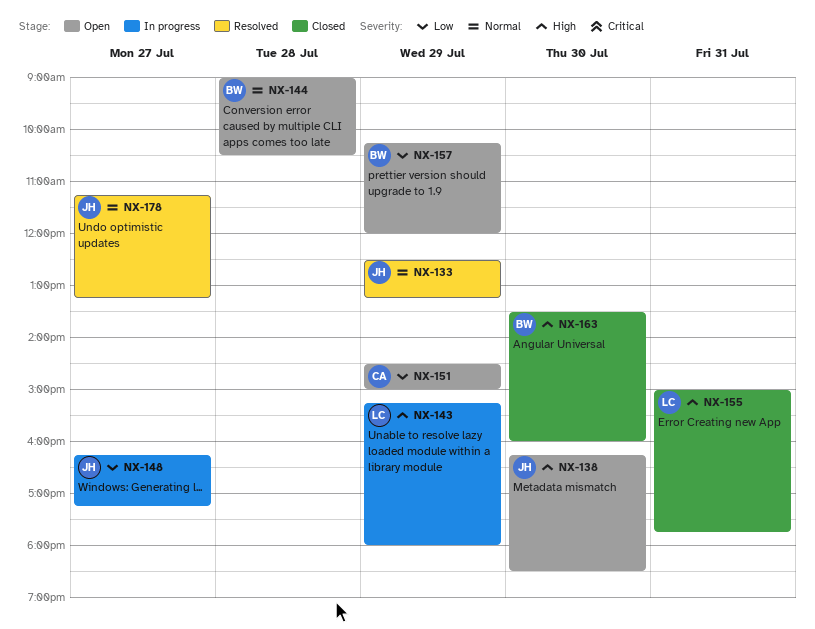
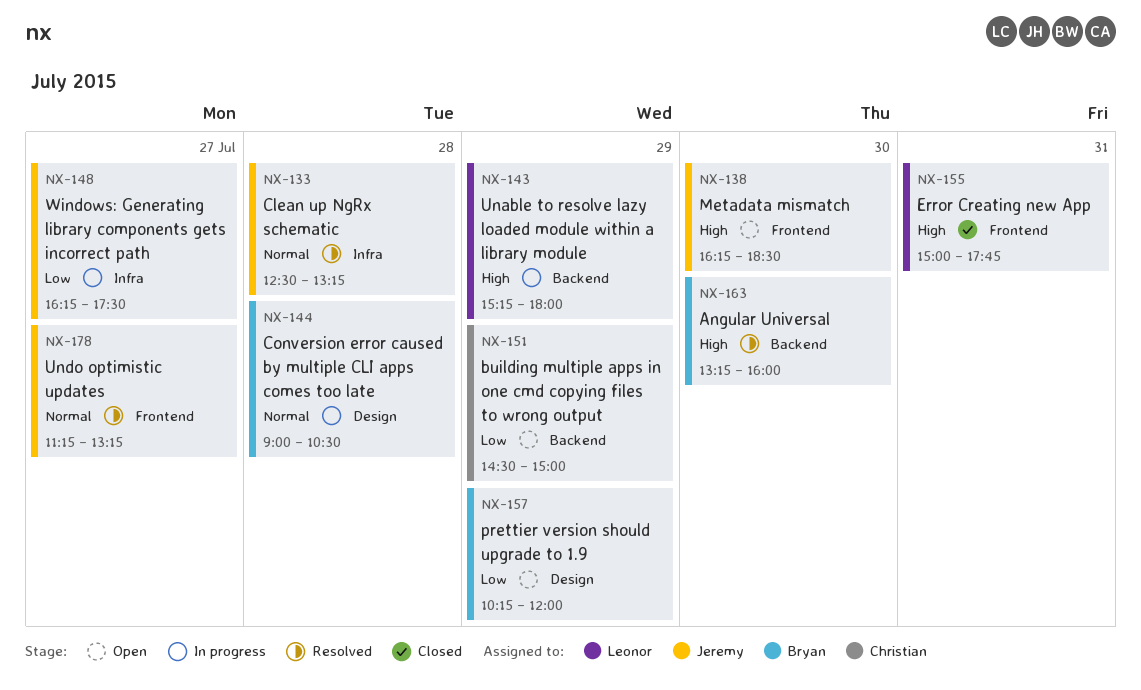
NX-133, day: Jul 29 -> Jul 28
NX-144, status: Open -> In progress
NX-148, ends: 17:15 -> 17:30
NX-163, status: Closed -> Resolved
NX-163, begins: 13:30 -> 13:15

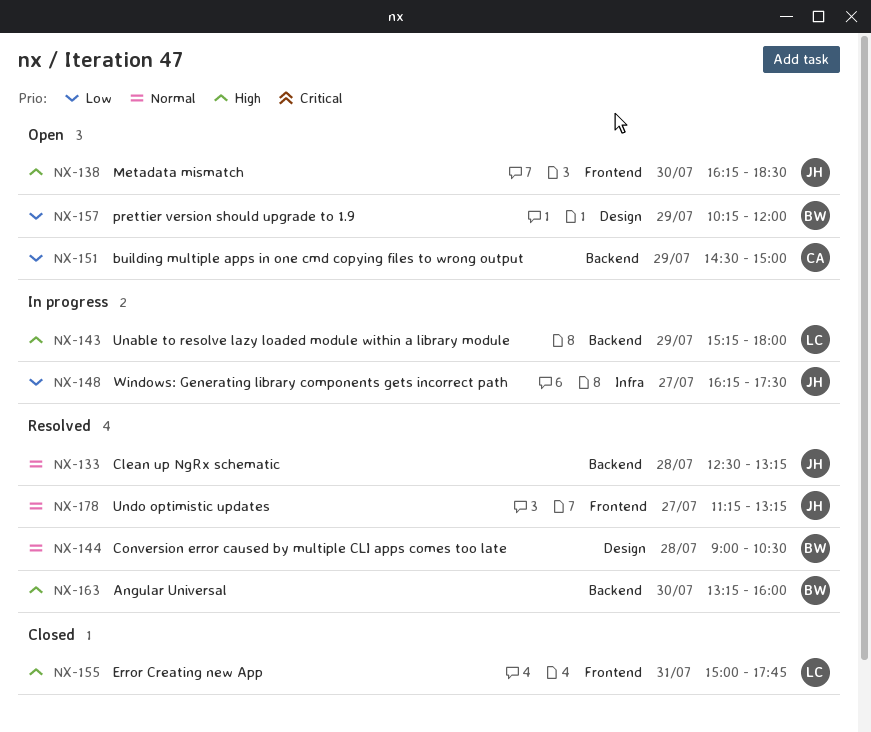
NX-133, label: Infra -> Backend
NX-144, status: In progress -> Resolved

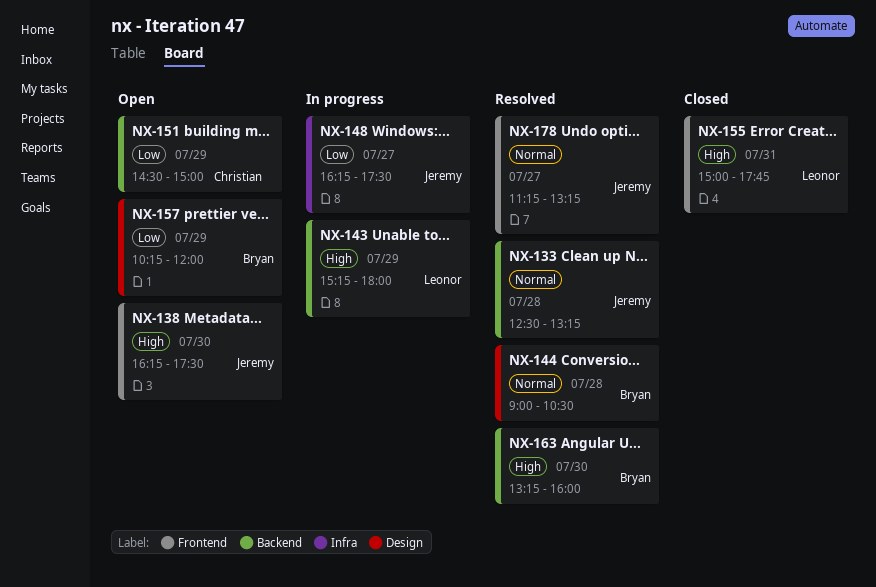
NX-138, ends: 18:30 -> 17:30

